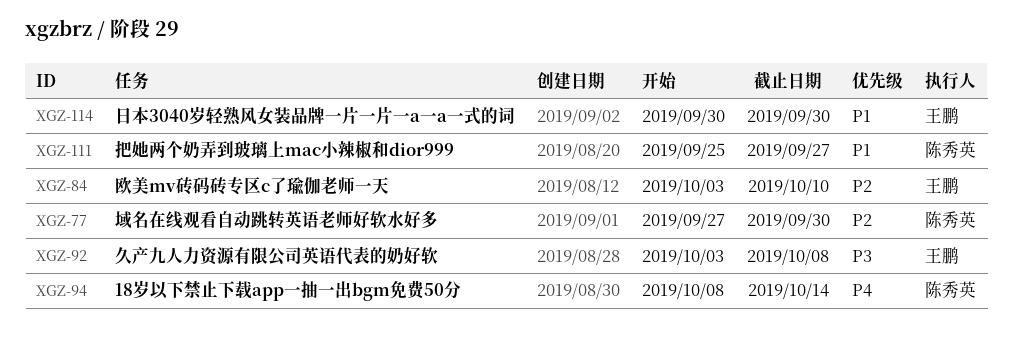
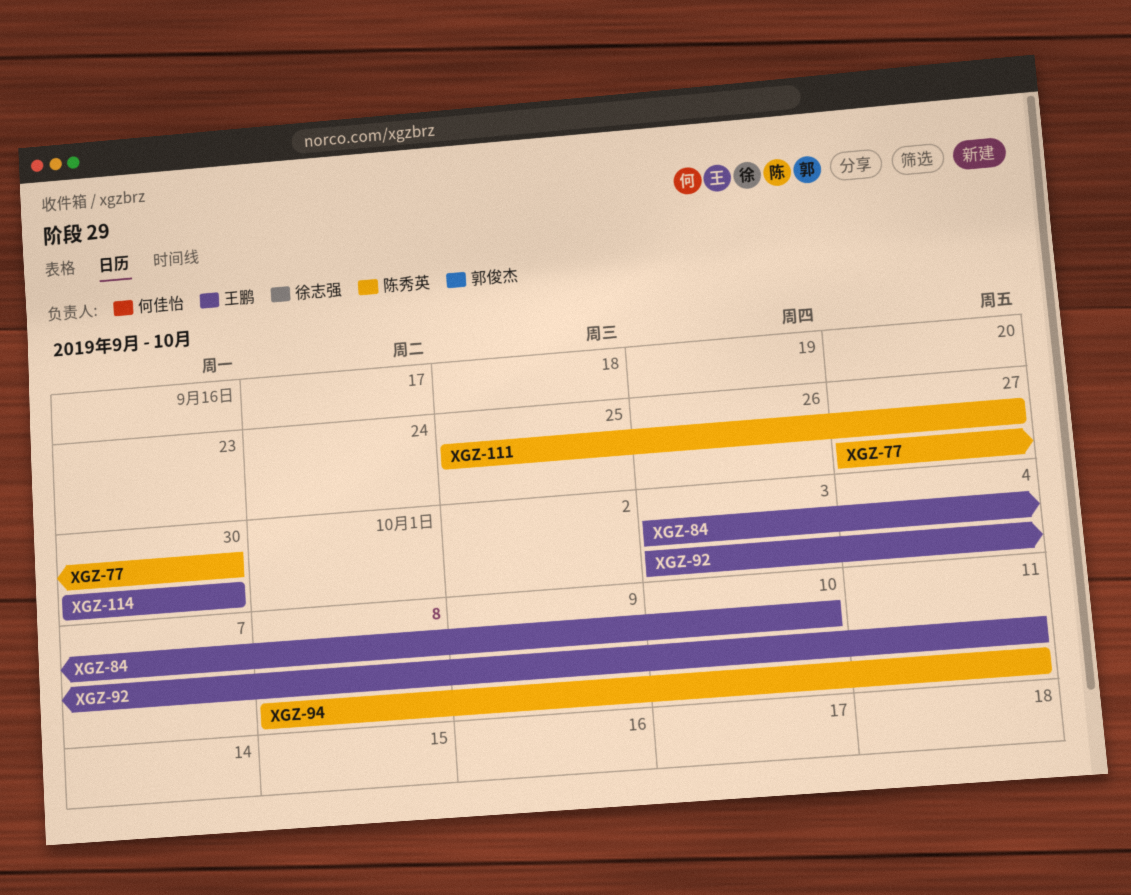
XGZ-92, due: Oct 8 -> Oct 11
XGZ-94, due: Oct 14 -> Oct 11

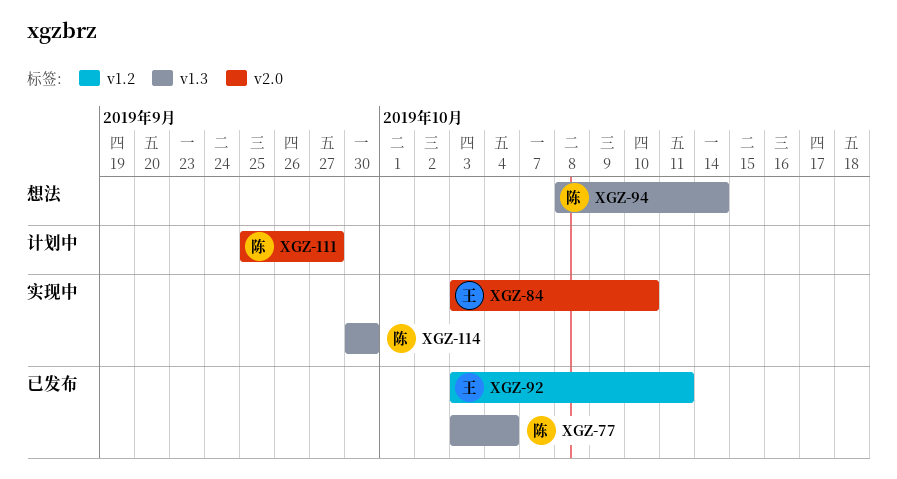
XGZ-77, start: Sep 27 -> Oct 3
XGZ-77, due: Sep 30 -> Oct 4
XGZ-94, due: Oct 11 -> Oct 14
XGZ-114, owner: 王鹏 -> 陈秀英

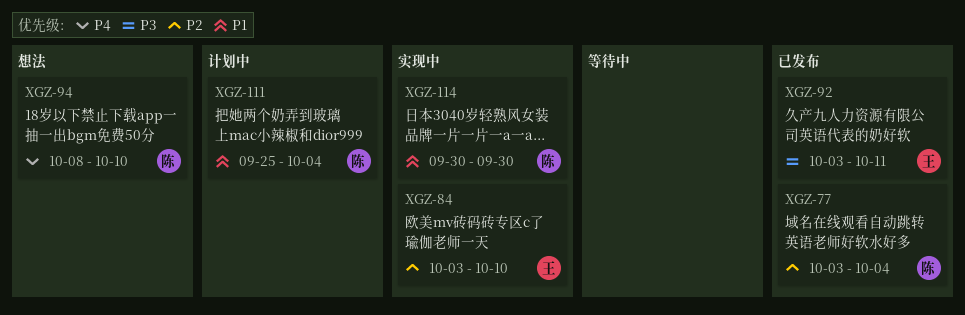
XGZ-94, due: Oct 14 -> Oct 10
XGZ-111, due: Sep 27 -> Oct 4

